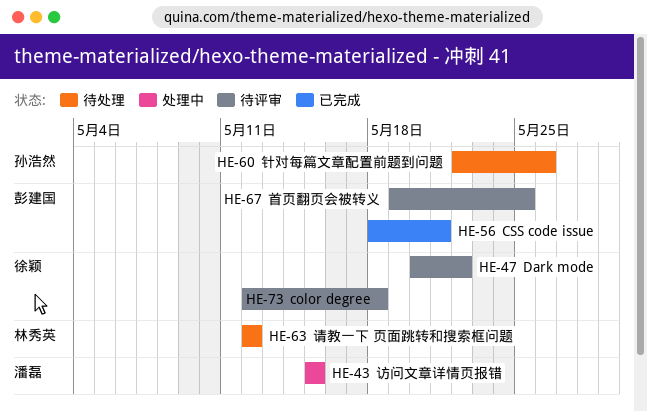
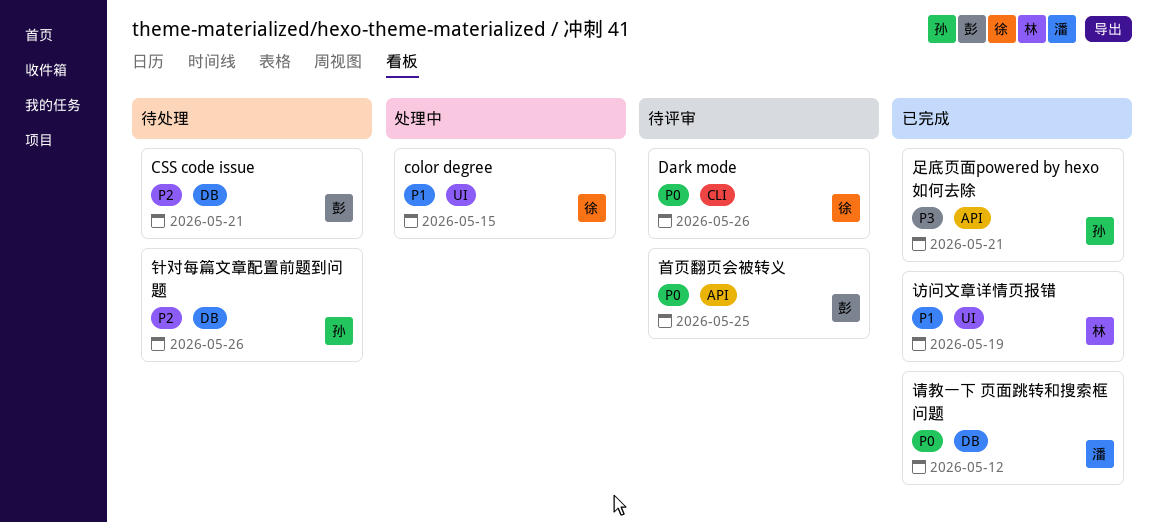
color degree, status: 待评审 -> 处理中
color degree, due: May 18 -> May 15
CSS code issue, status: 已完成 -> 待处理
Dark mode, due: May 22 -> May 26
访问文章详情页报错, status: 处理中 -> 已完成
访问文章详情页报错, owner: 潘磊 -> 林秀英
访问文章详情页报错, due: May 15 -> May 19
请教一下 页面跳转和搜索框问题, status: 待处理 -> 已完成
请教一下 页面跳转和搜索框问题, owner: 林秀英 -> 潘磊
足底页面powered by hexo如何去除: none -> present

